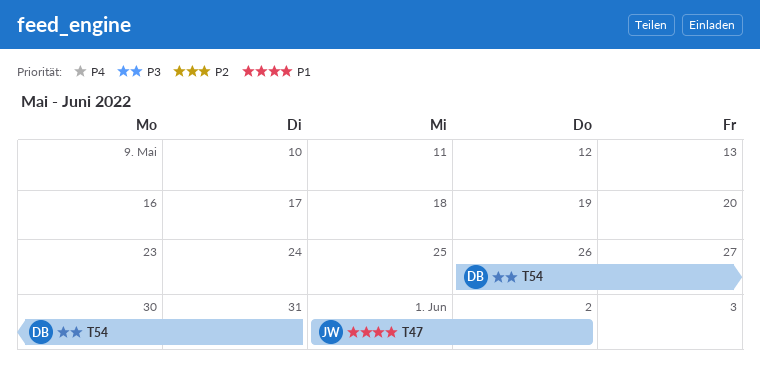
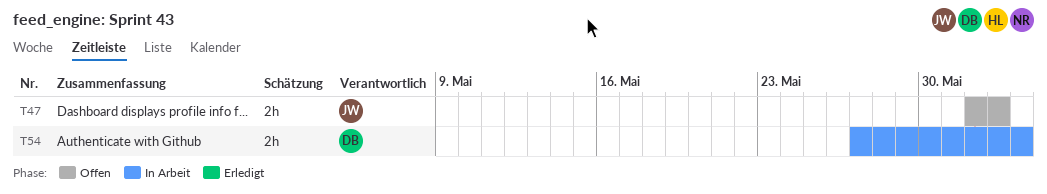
T54, start: May 26 -> May 27
T54, due: May 31 -> Jun 3

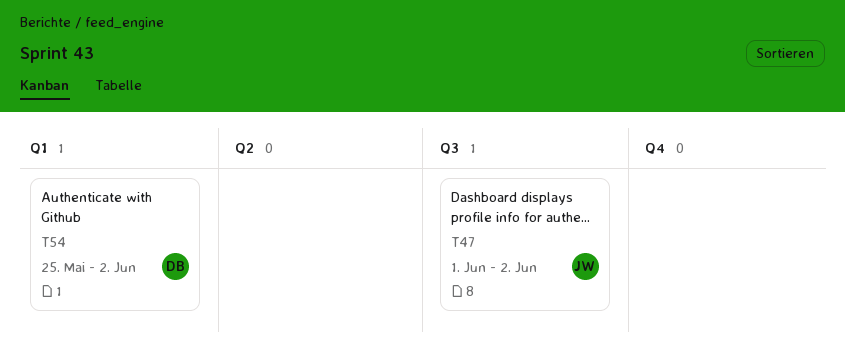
T54, start: May 27 -> May 25
T54, due: Jun 3 -> Jun 2

